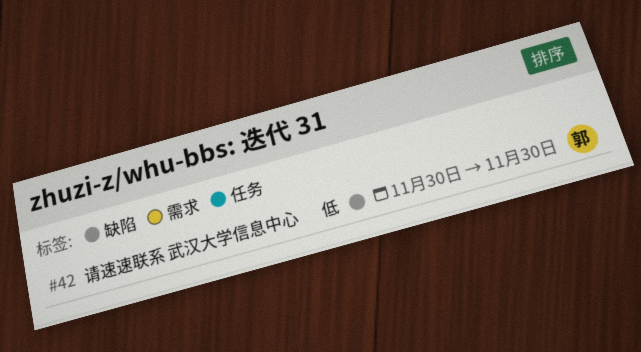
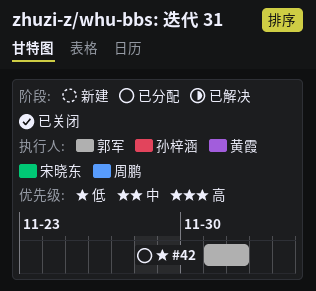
#42, start: Nov 30 -> Dec 1
#42, due: Nov 30 -> Dec 2

